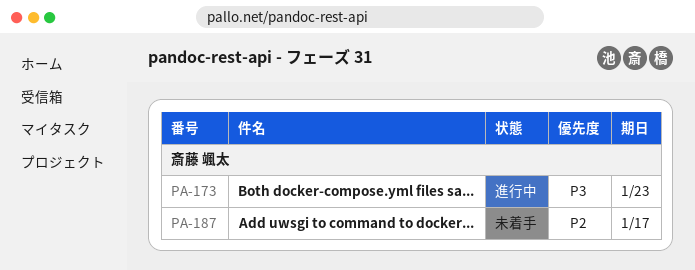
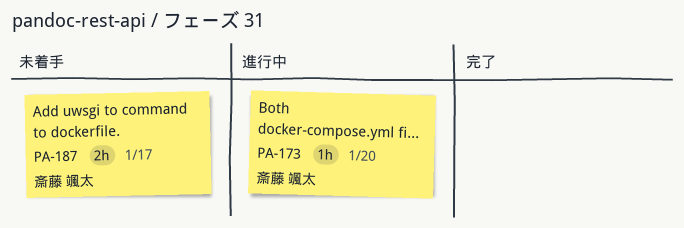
PA-173, due: Jan 23 -> Jan 20

